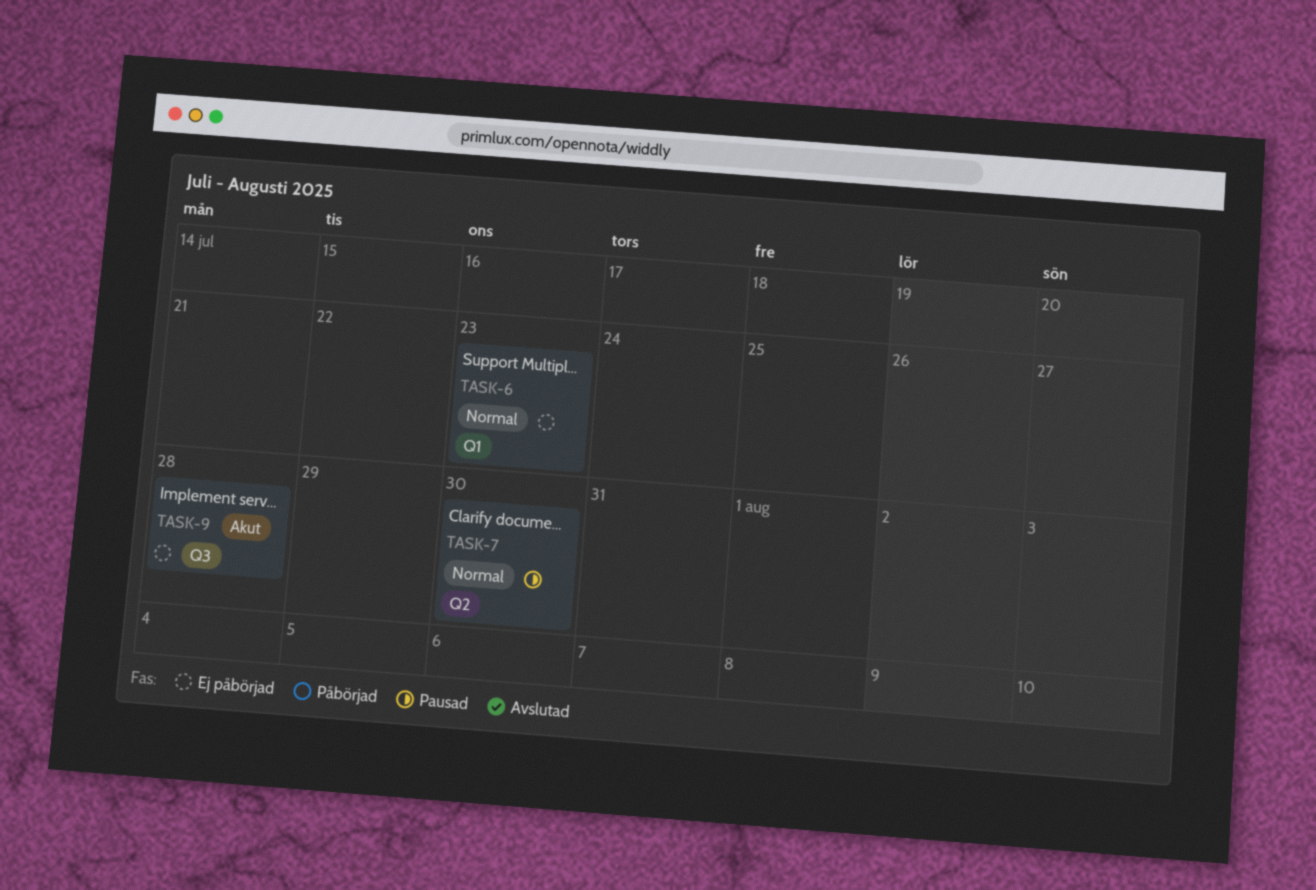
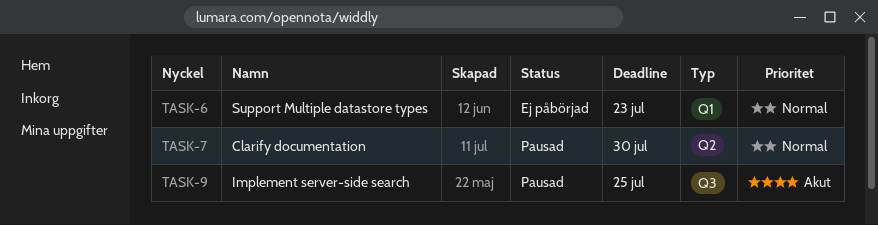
TASK-9, status: Ej påbörjad -> Pausad
TASK-9, due: Jul 28 -> Jul 25

